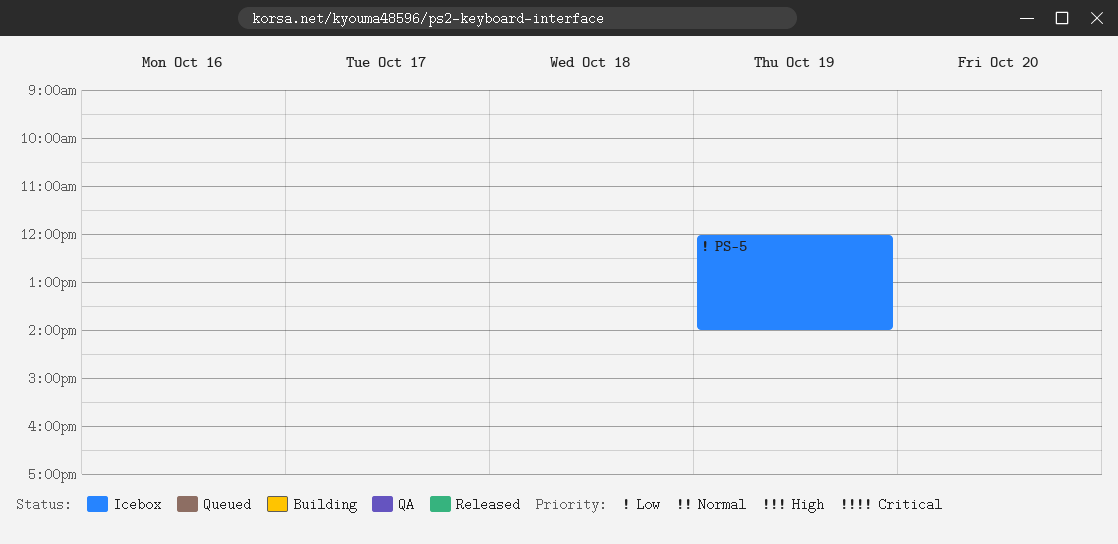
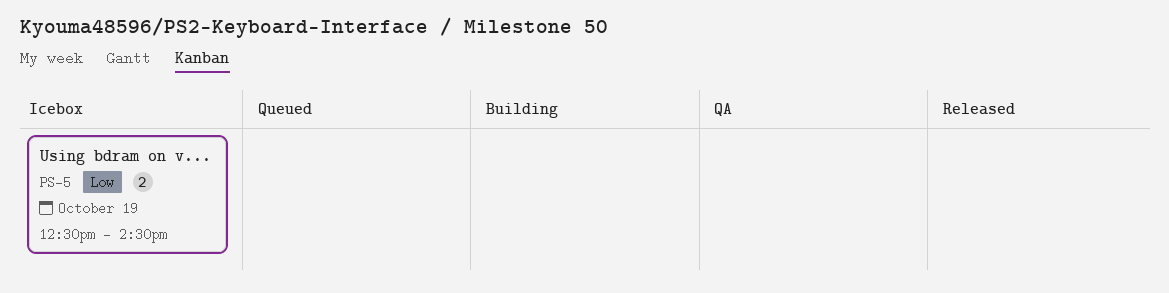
PS-5, begins: 12:00 -> 12:30
PS-5, ends: 14:00 -> 14:30

